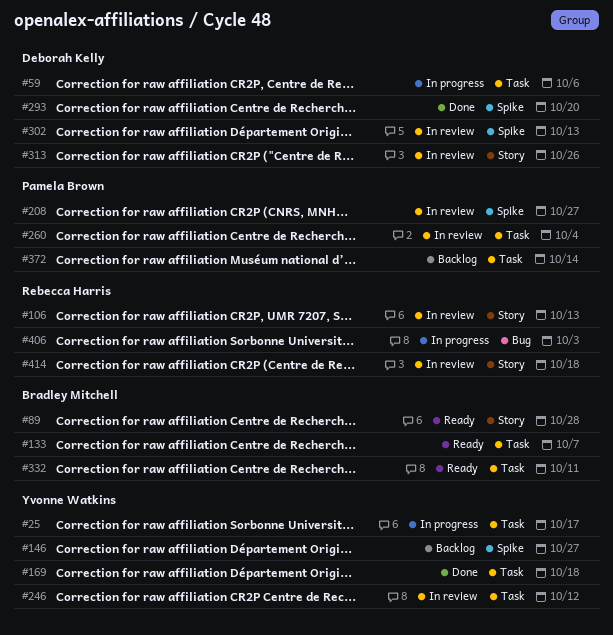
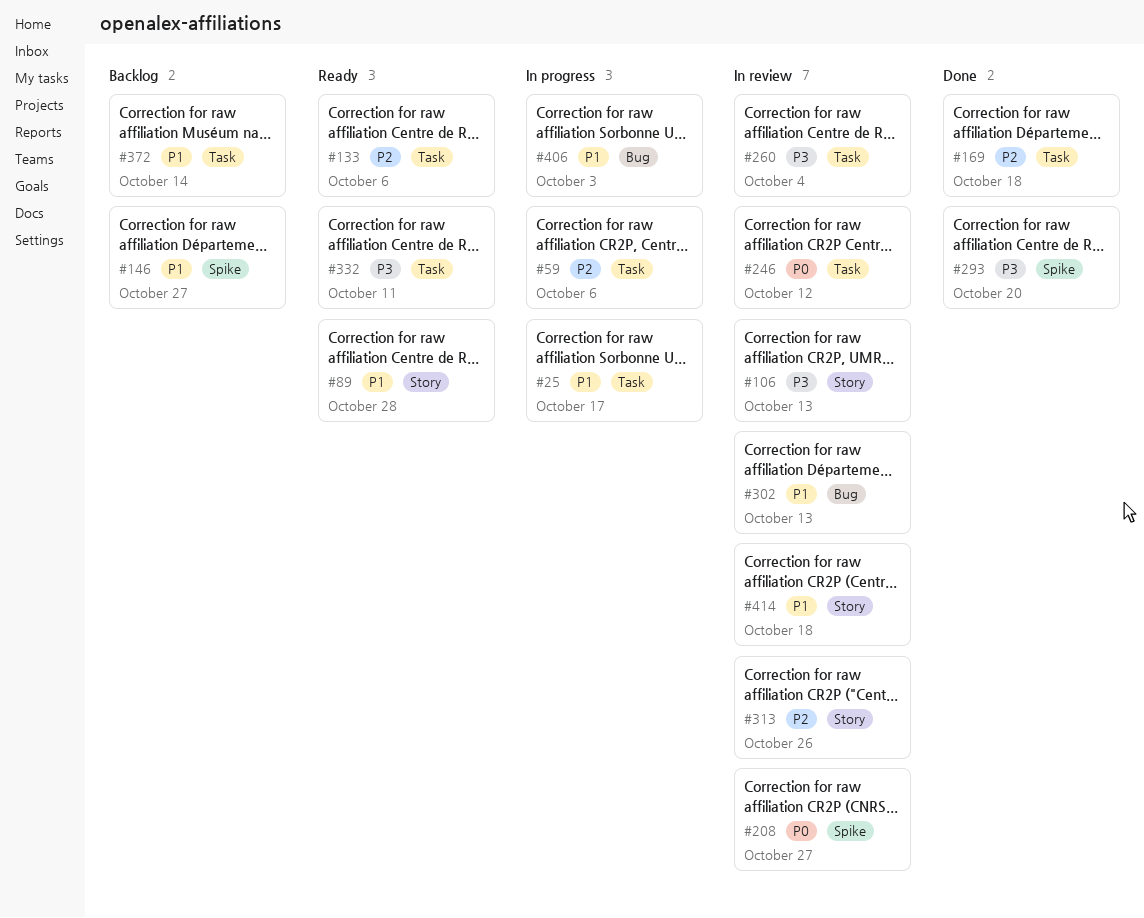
#133, due: Oct 7 -> Oct 6
#302, label: Spike -> Bug

